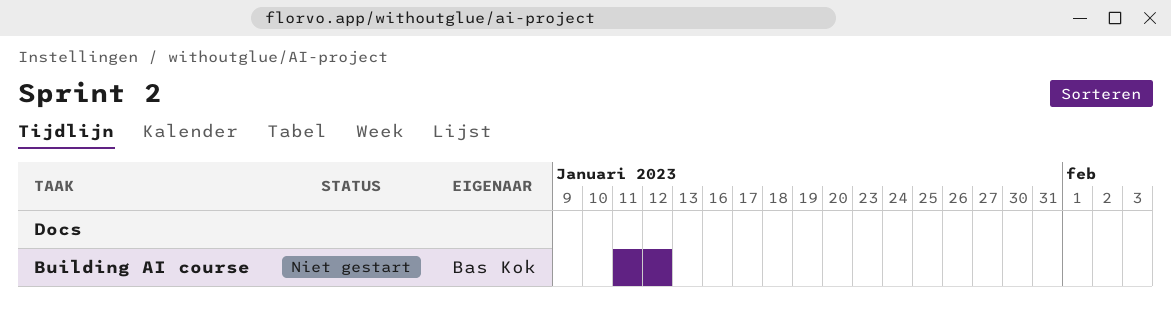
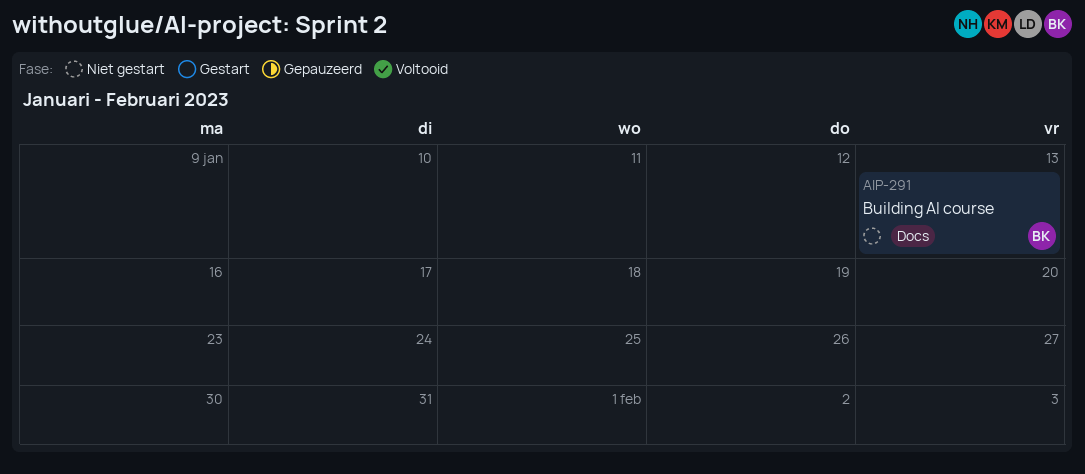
Building AI course, due: Jan 12 -> Jan 13

